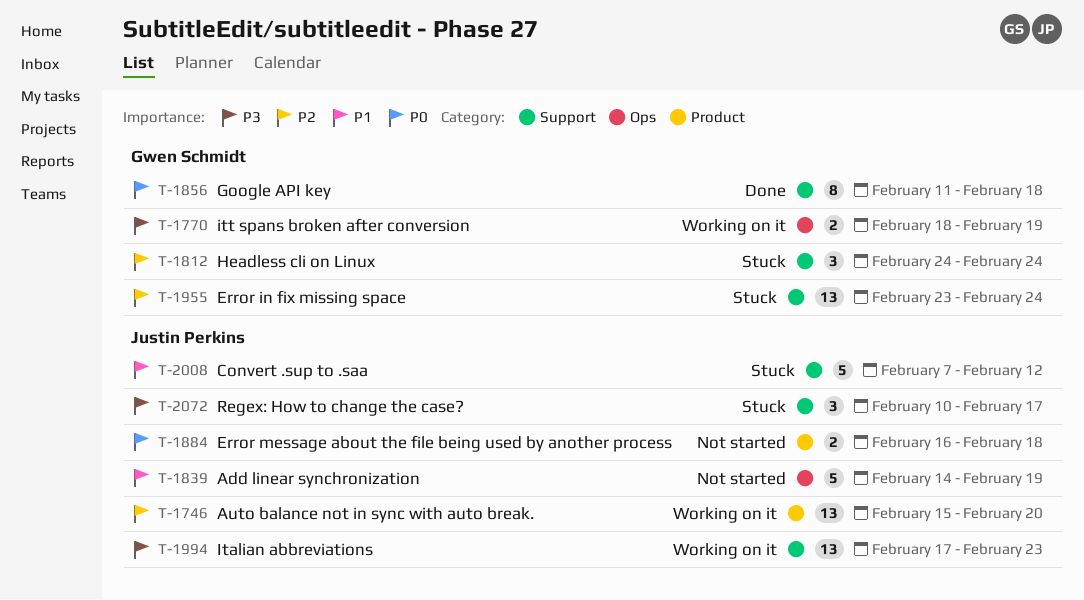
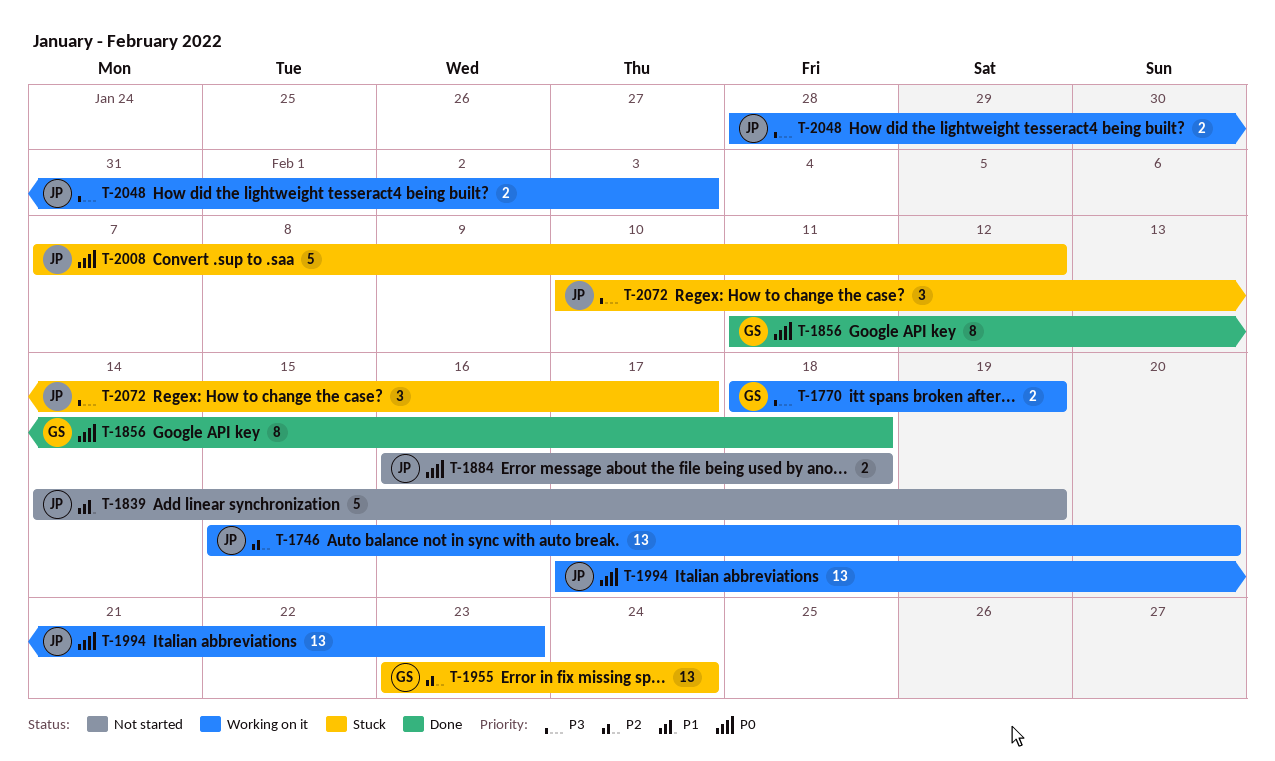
T-1812: present -> none
T-1994, priority: P3 -> P0
T-2008, priority: P1 -> P0
T-2048: none -> present

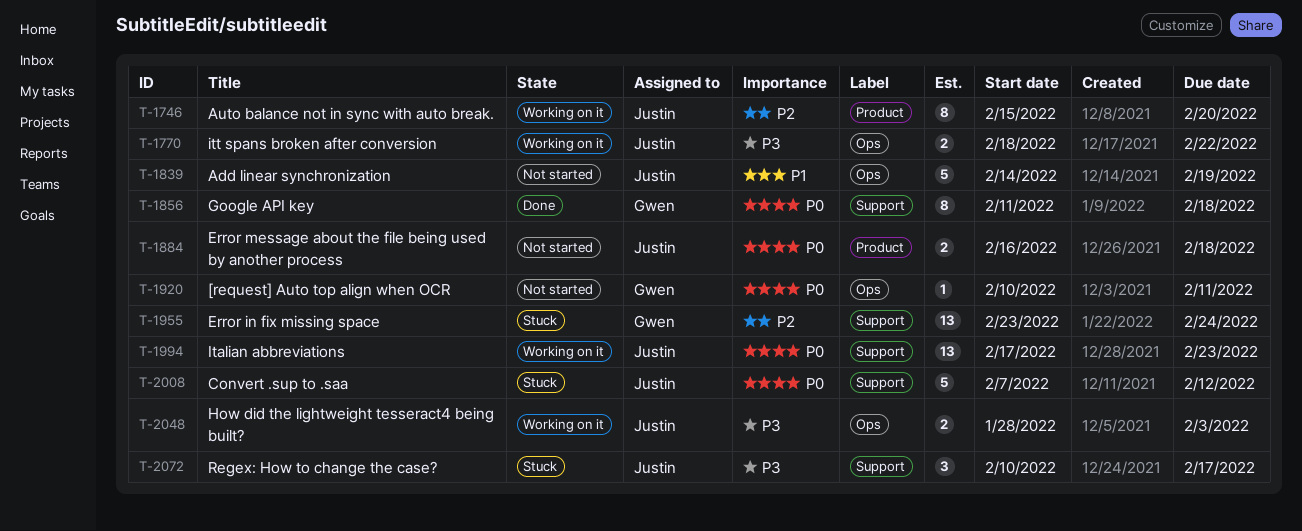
T-1746, estimate: 13 -> 8
T-1770, owner: Gwen -> Justin
T-1770, due: Feb 19 -> Feb 22
T-1920: none -> present

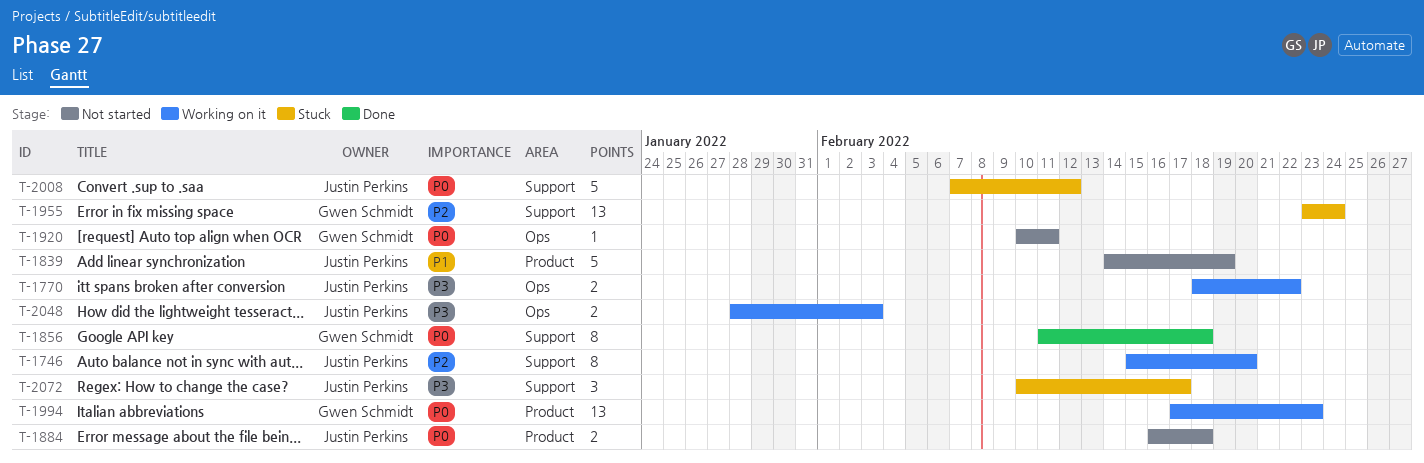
T-1746, label: Product -> Support
T-1839, label: Ops -> Product
T-1994, owner: Justin Perkins -> Gwen Schmidt
T-1994, label: Support -> Product

